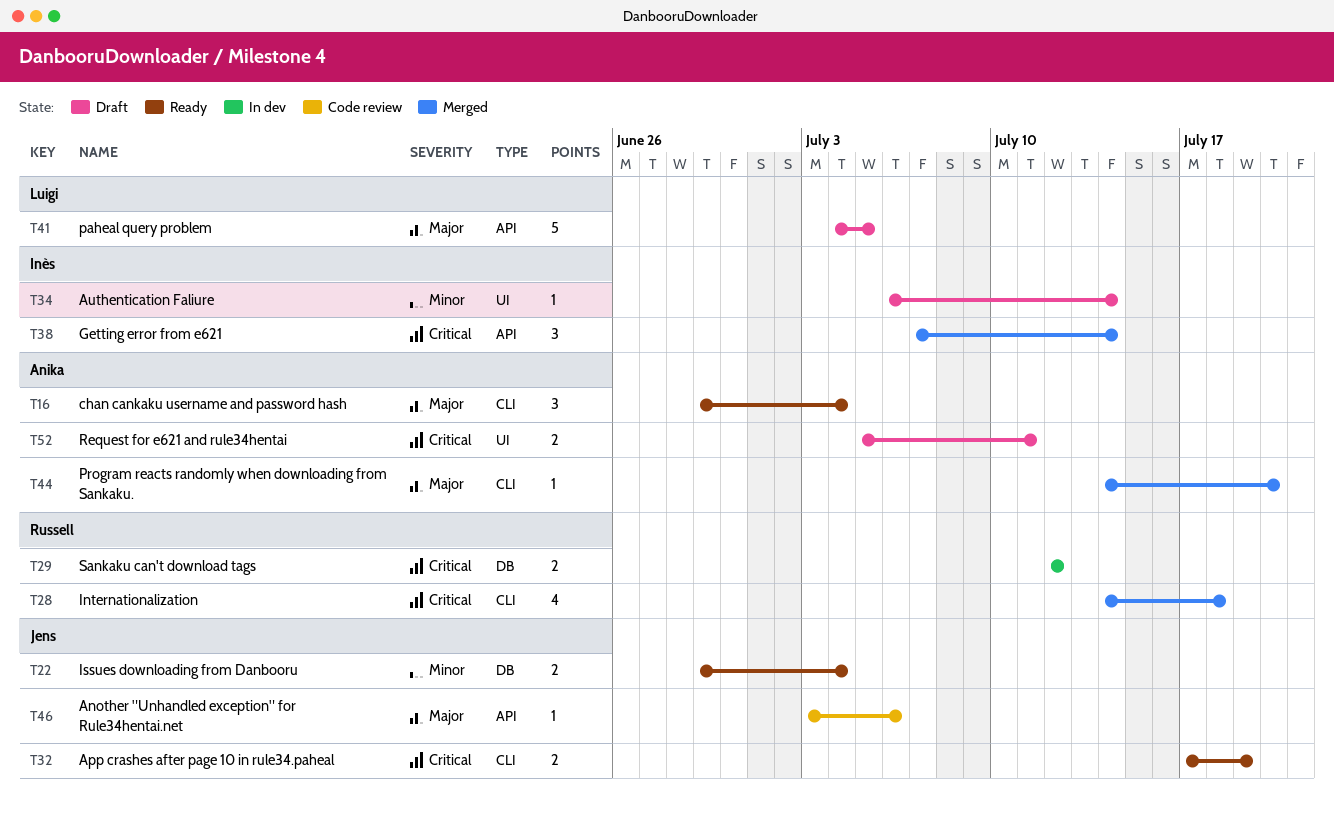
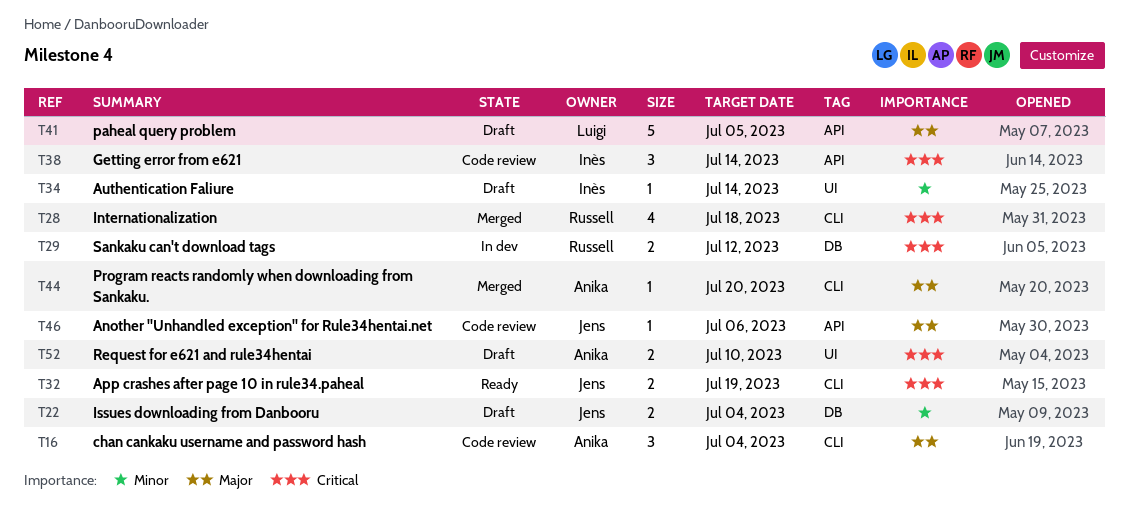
T16, status: Ready -> Code review
T22, status: Ready -> Draft
T38, status: Merged -> Code review
T52, due: Jul 11 -> Jul 10

